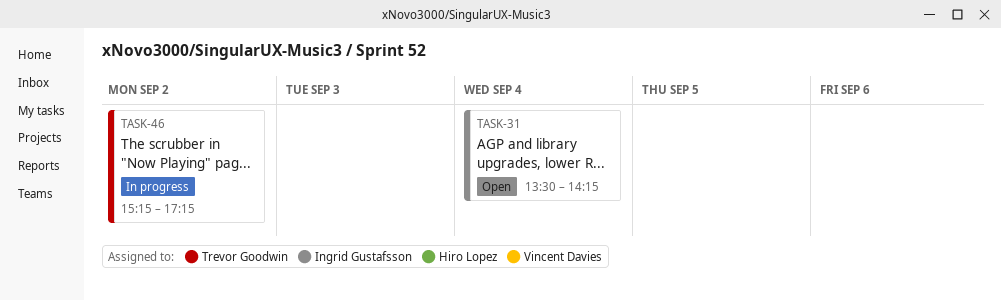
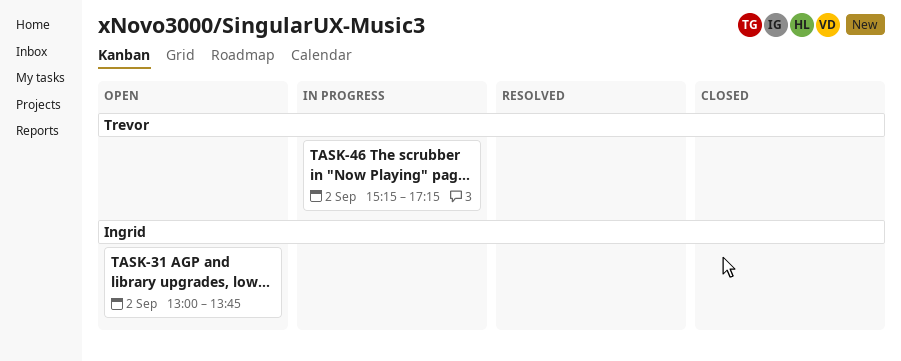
TASK-31, day: Sep 4 -> Sep 2
TASK-31, begins: 13:30 -> 13:00
TASK-31, ends: 14:15 -> 13:45

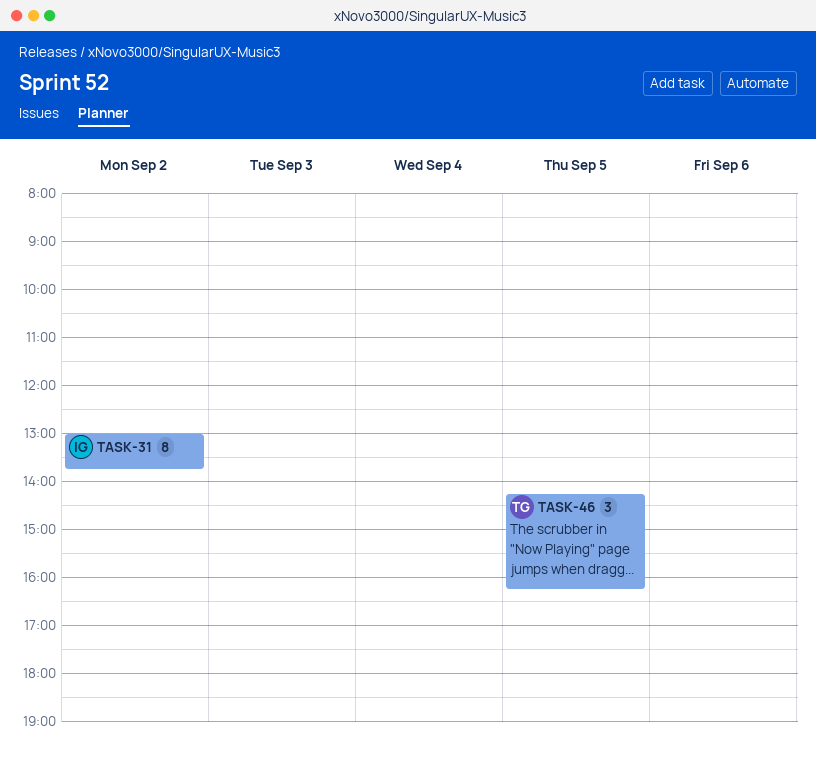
TASK-46, day: Sep 2 -> Sep 5
TASK-46, begins: 15:15 -> 14:15
TASK-46, ends: 17:15 -> 16:15

